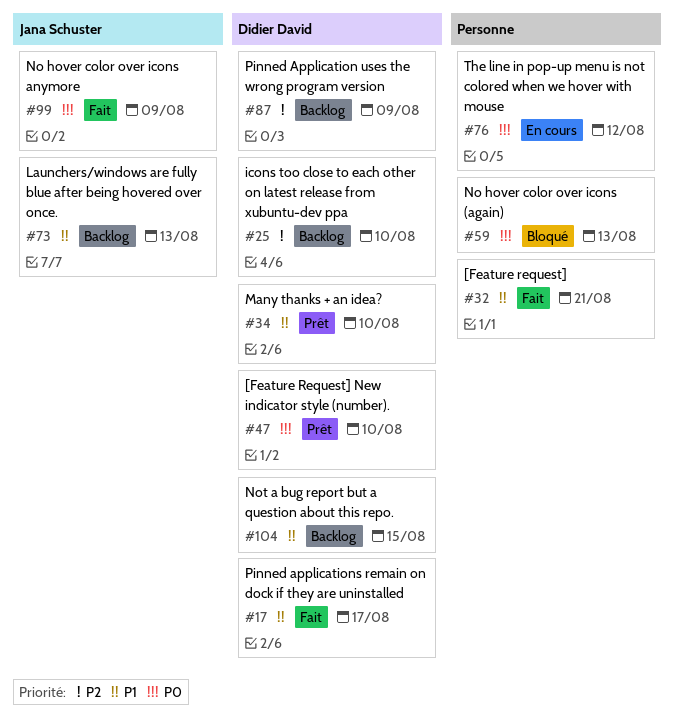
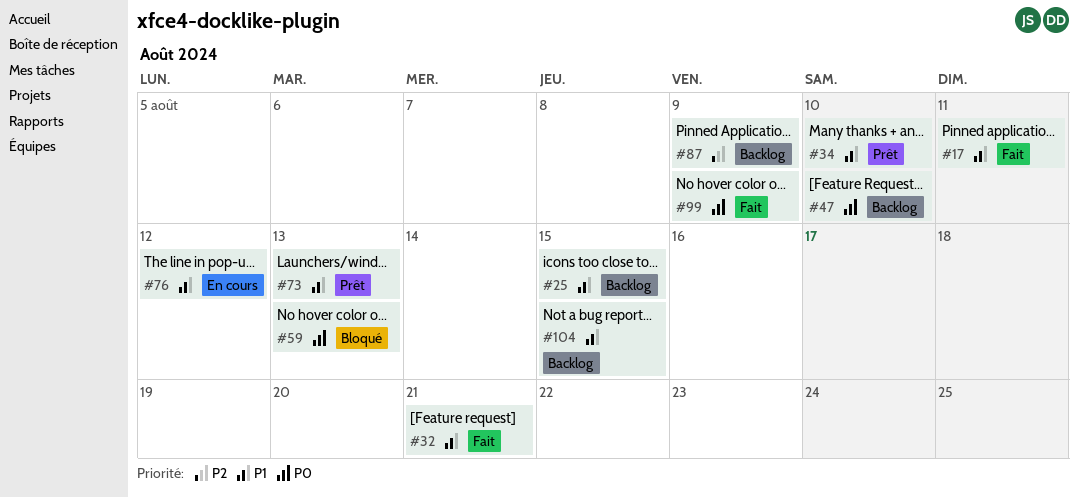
#17, due: Aug 17 -> Aug 11
#25, priority: P2 -> P1
#25, due: Aug 10 -> Aug 15
#47, status: Prêt -> Backlog
#73, status: Backlog -> Prêt
#76, priority: P0 -> P1

